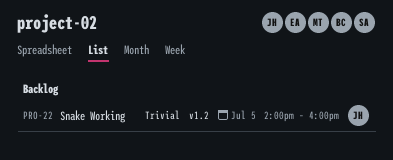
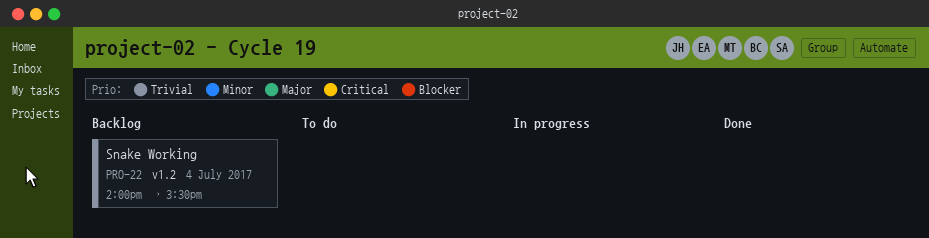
PRO-22, day: Jul 5 -> Jul 4
PRO-22, ends: 16:00 -> 15:30

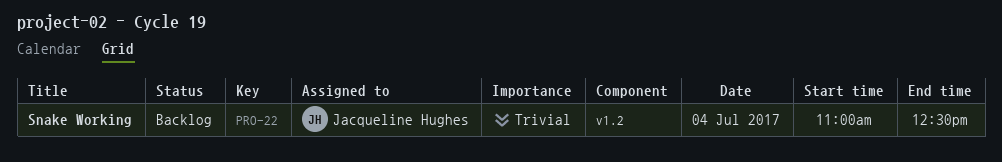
PRO-22, begins: 14:00 -> 11:00
PRO-22, ends: 15:30 -> 12:30

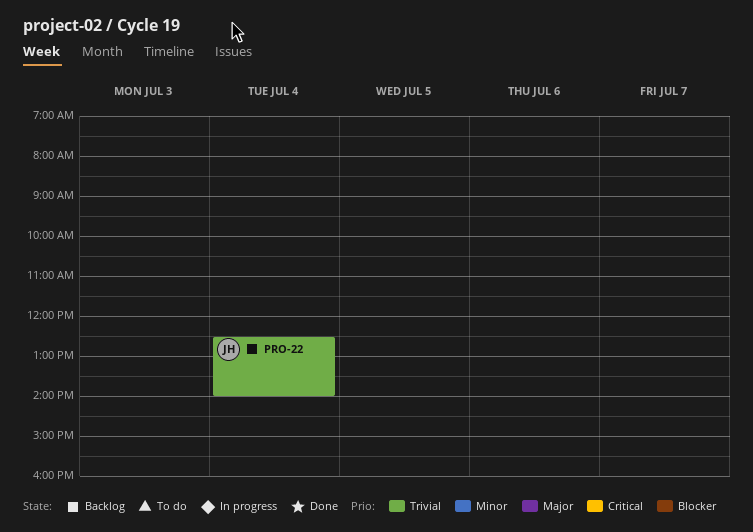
PRO-22, begins: 11:00 -> 12:30
PRO-22, ends: 12:30 -> 14:00

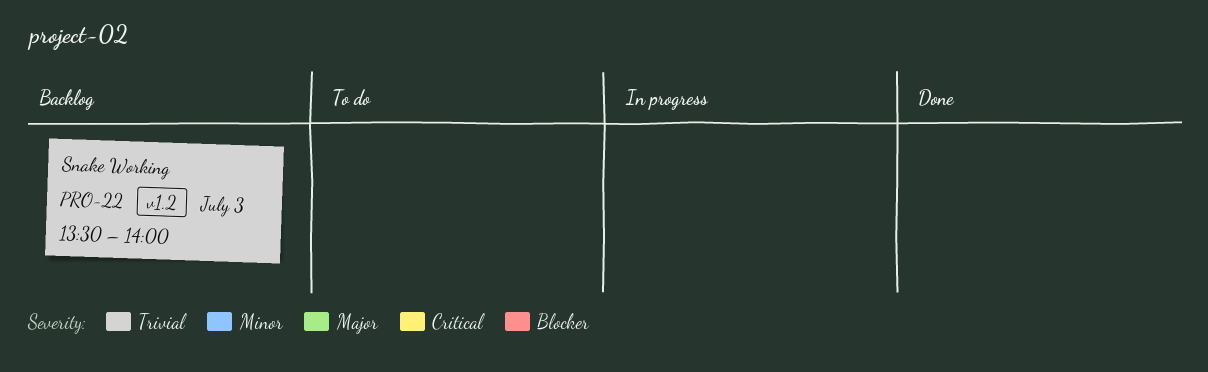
PRO-22, day: Jul 4 -> Jul 3
PRO-22, begins: 12:30 -> 13:30

